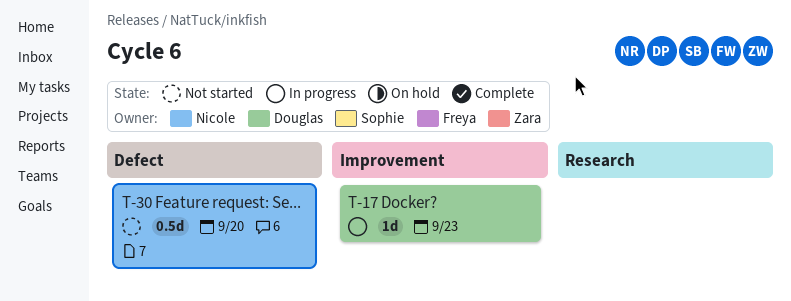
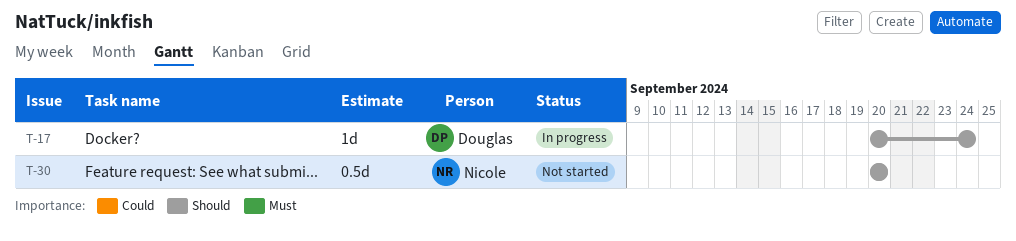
T-17, due: Sep 23 -> Sep 24

